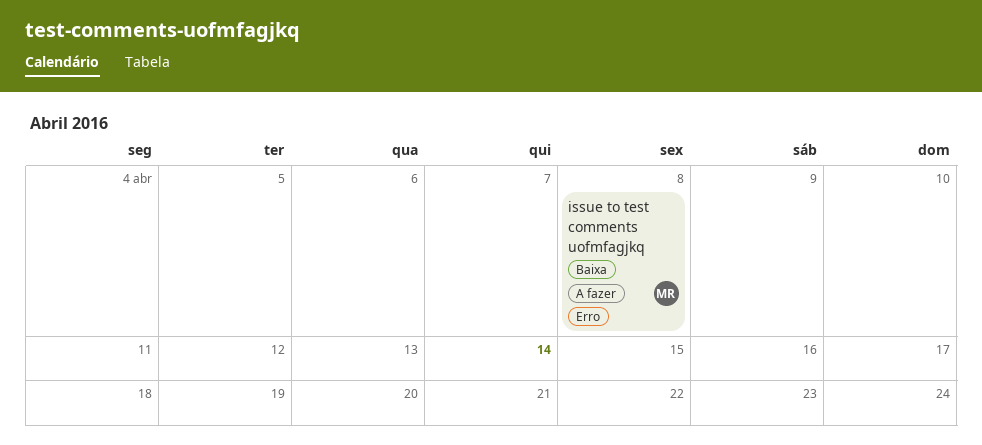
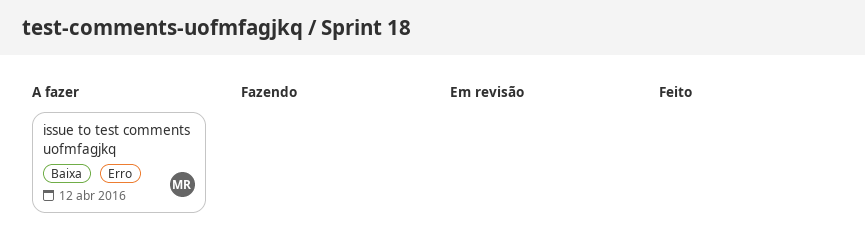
issue to test comments uofmfagjkq, due: Apr 8 -> Apr 12

